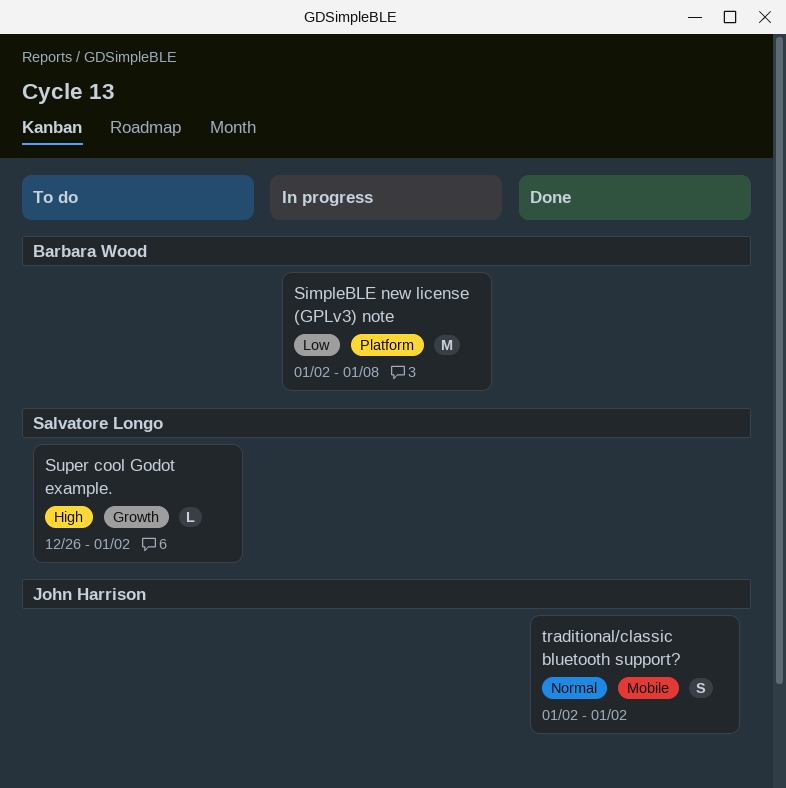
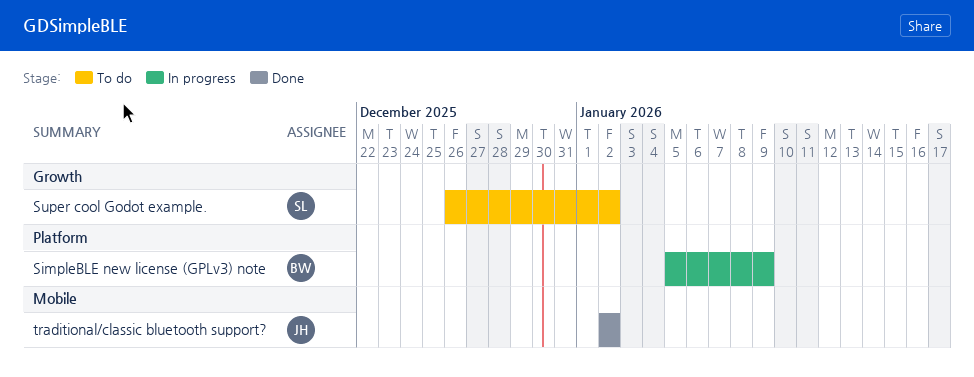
SimpleBLE new license (GPLv3) note, start: Jan 2 -> Jan 5
SimpleBLE new license (GPLv3) note, due: Jan 8 -> Jan 9

